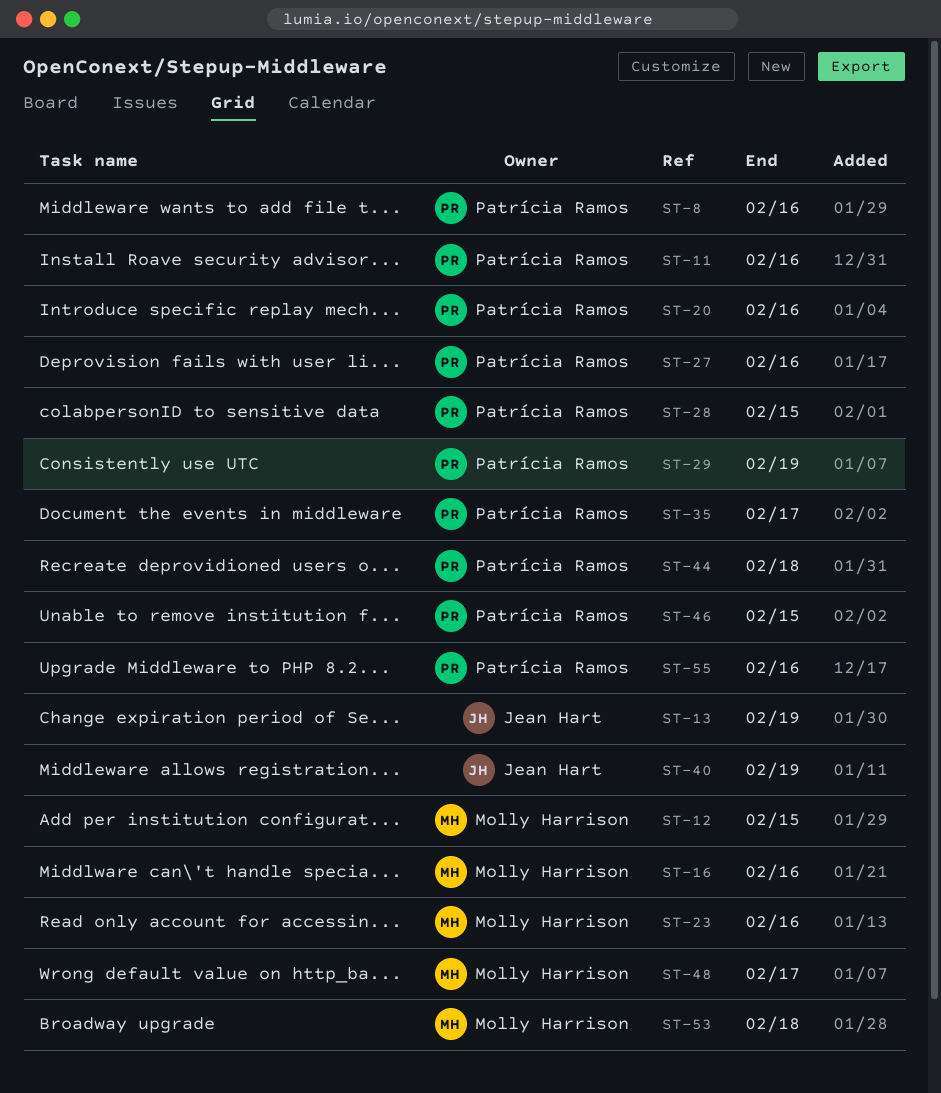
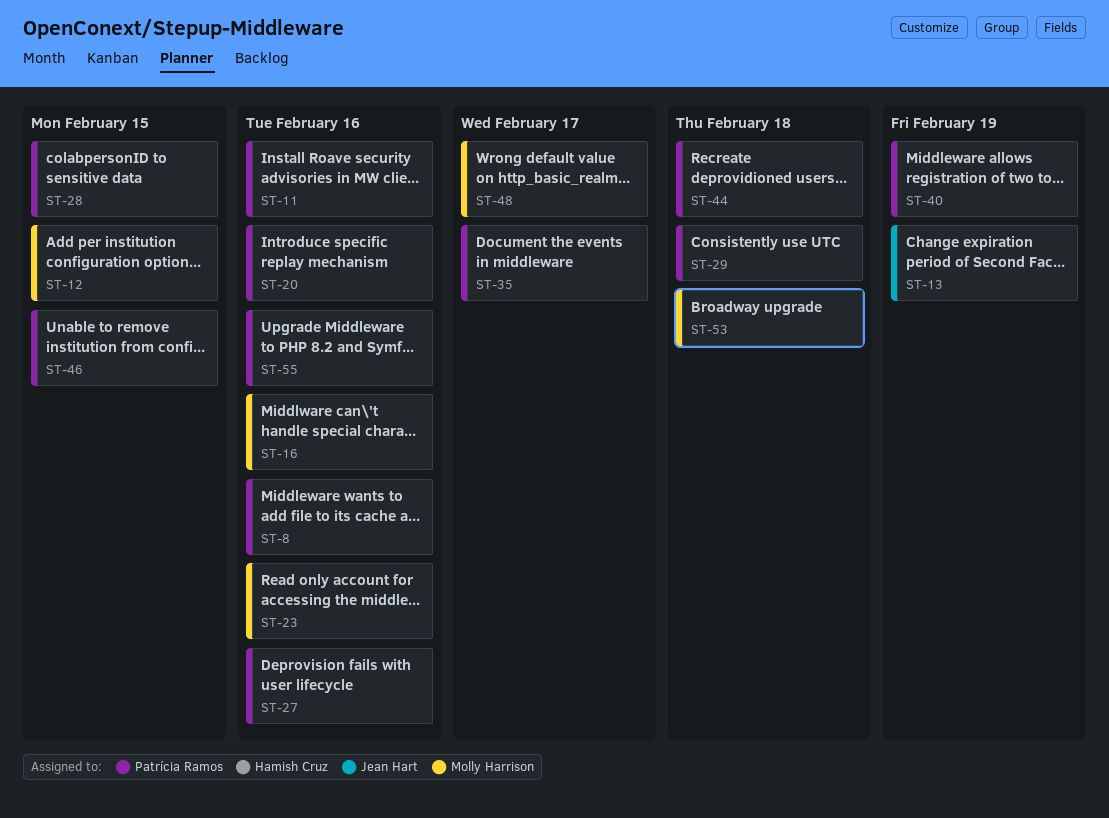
ST-29, due: Feb 19 -> Feb 18
ST-40, owner: Jean Hart -> Patrícia Ramos

